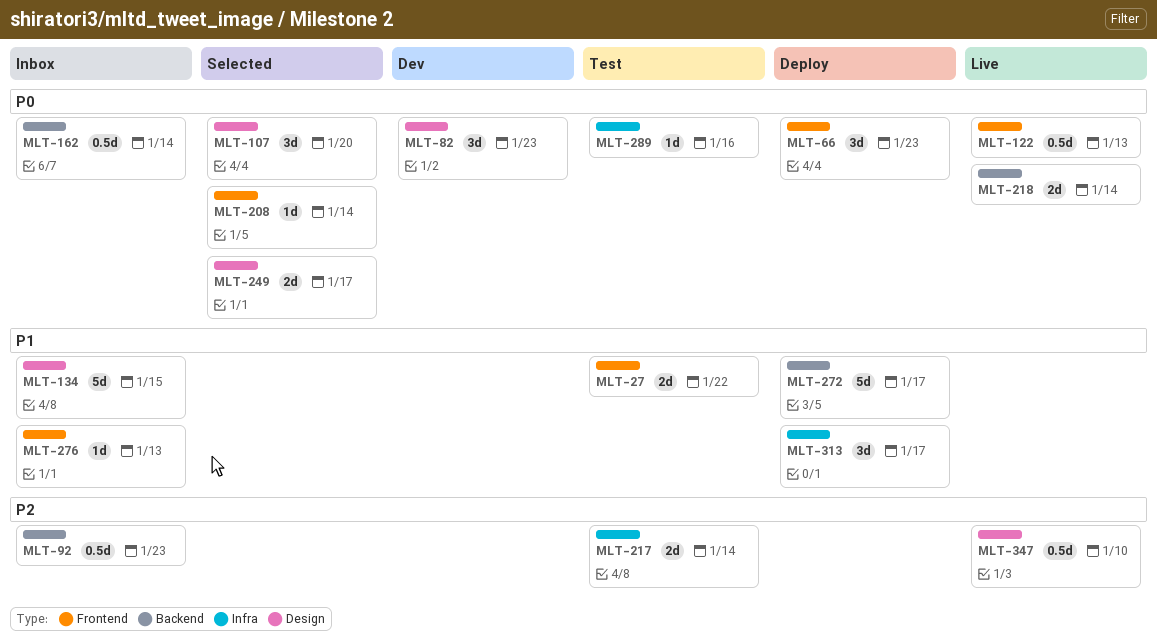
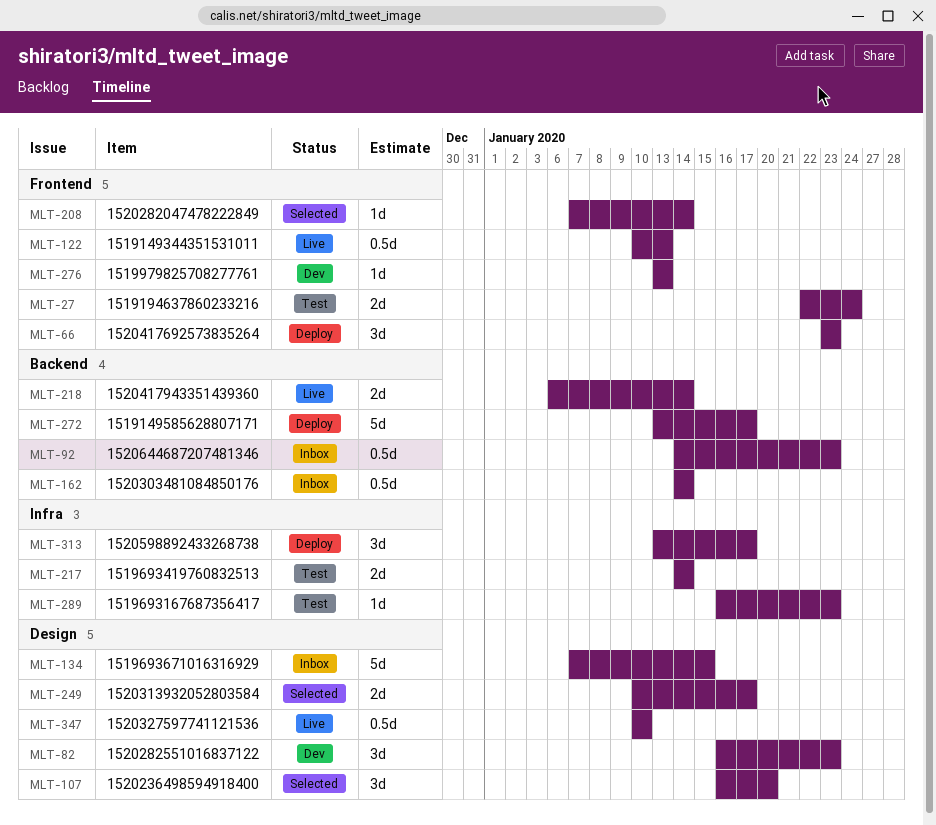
MLT-27, due: Jan 22 -> Jan 24
MLT-276, status: Inbox -> Dev
MLT-289, due: Jan 16 -> Jan 23

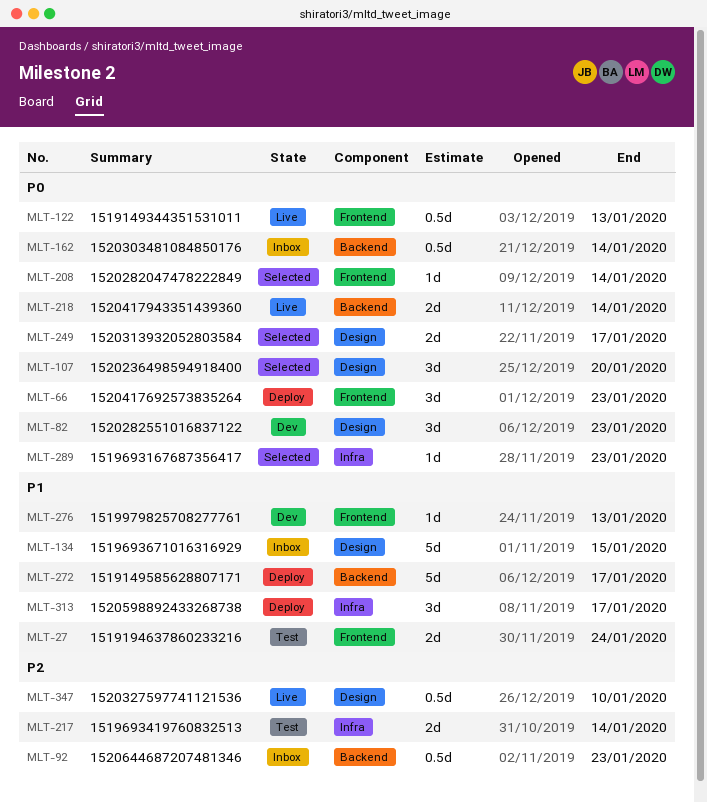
MLT-289, status: Test -> Selected

